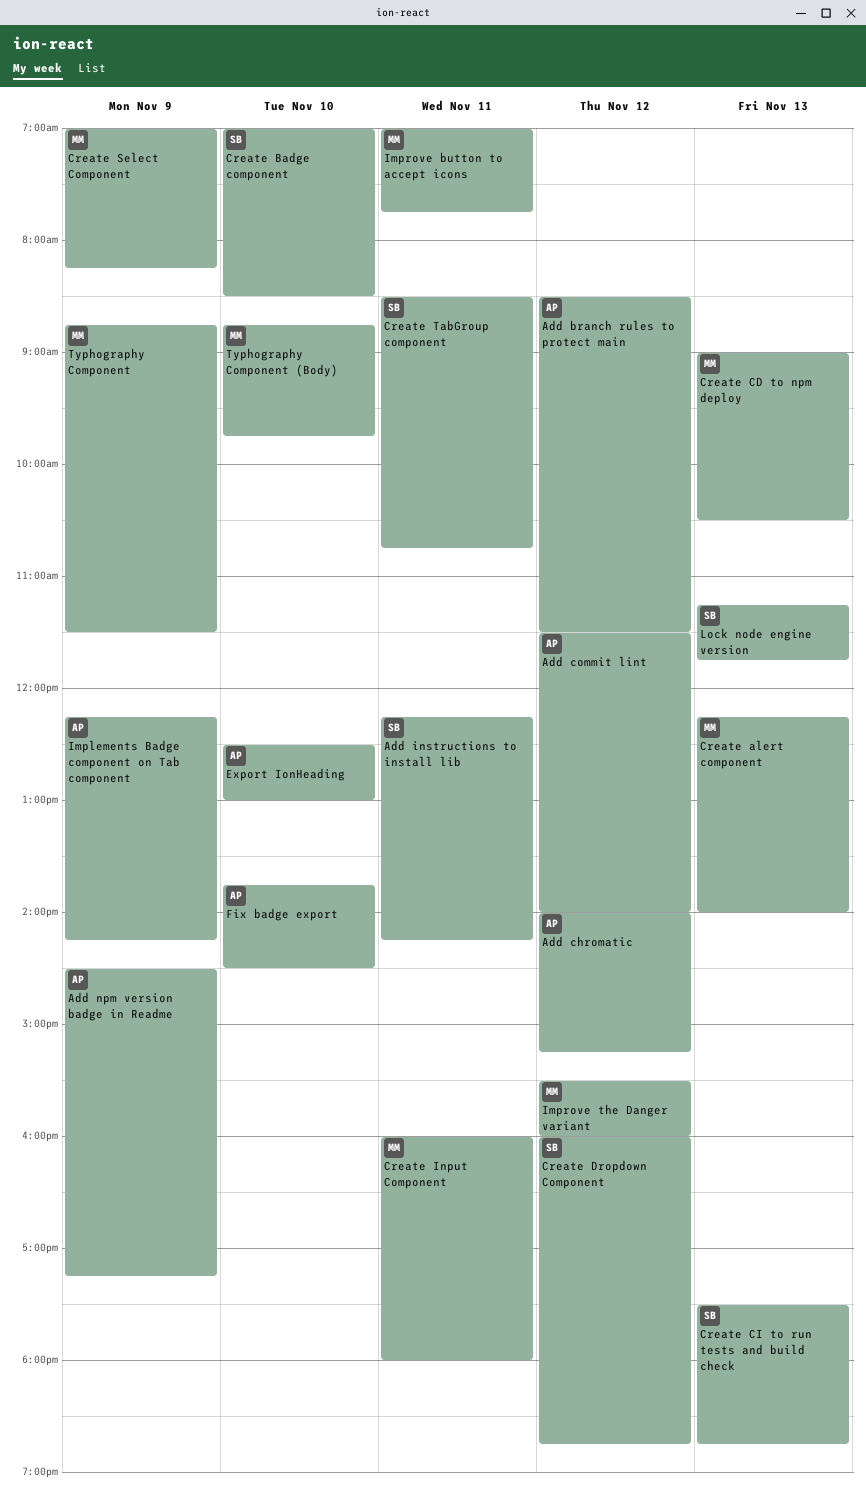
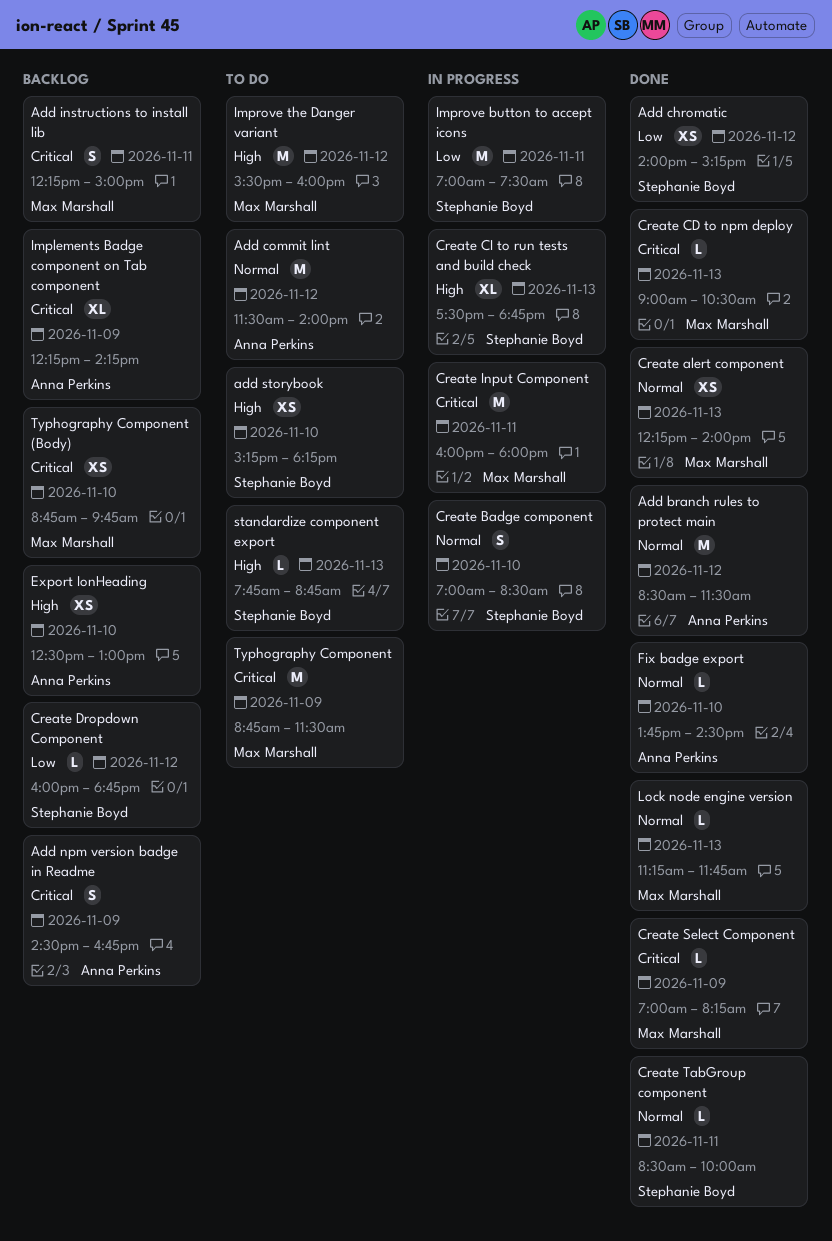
Add chromatic, owner: Anna Perkins -> Stephanie Boyd
Add instructions to install lib, owner: Stephanie Boyd -> Max Marshall
Add instructions to install lib, ends: 14:15 -> 15:00
Add npm version badge in Readme, ends: 17:15 -> 16:45
add storybook: none -> present
Create TabGroup component, ends: 10:45 -> 10:00
Improve button to accept icons, owner: Max Marshall -> Stephanie Boyd
Improve button to accept icons, ends: 07:45 -> 07:30
Lock node engine version, owner: Stephanie Boyd -> Max Marshall
standardize component export: none -> present

